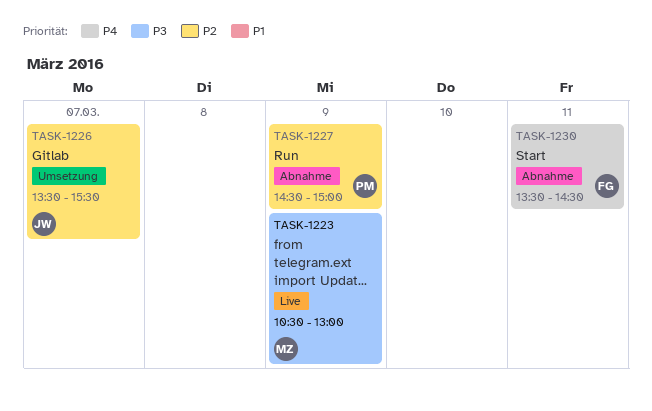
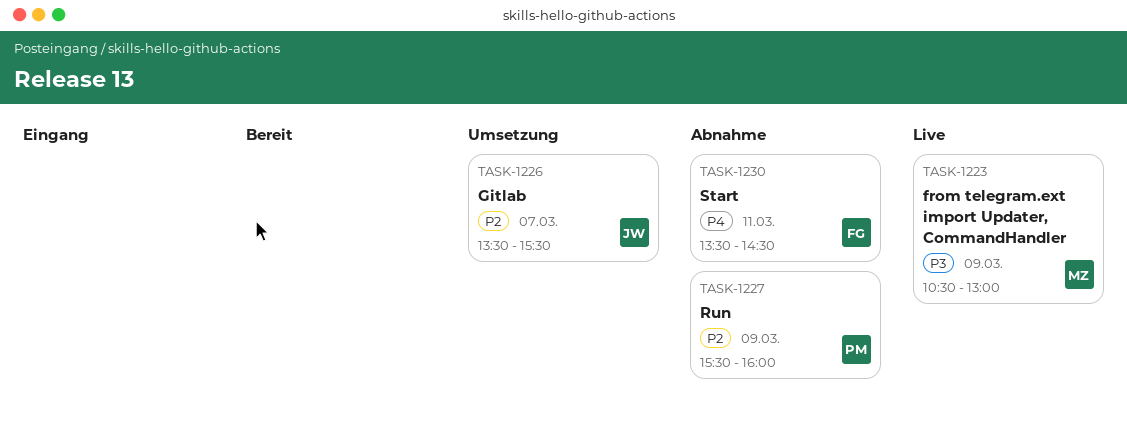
TASK-1227, begins: 14:30 -> 15:30
TASK-1227, ends: 15:00 -> 16:00

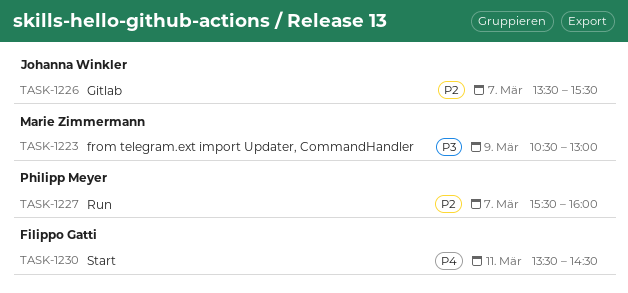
TASK-1227, day: Mar 9 -> Mar 7

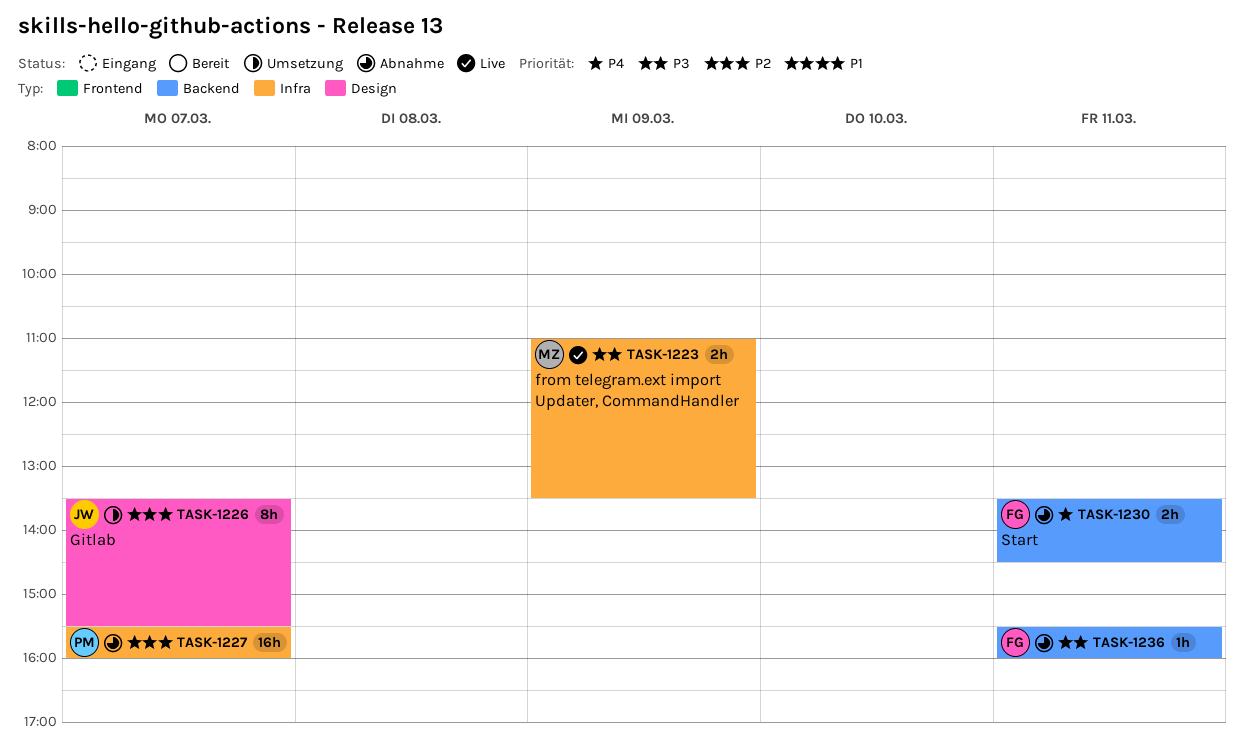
TASK-1223, begins: 10:30 -> 11:00
TASK-1223, ends: 13:00 -> 13:30
TASK-1236: none -> present

